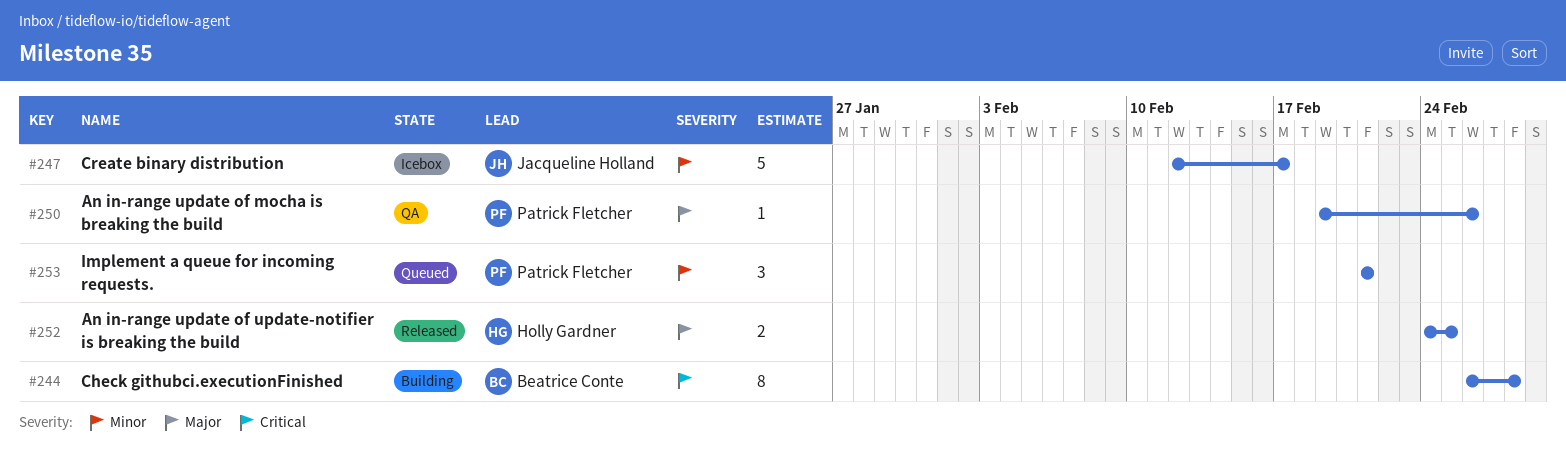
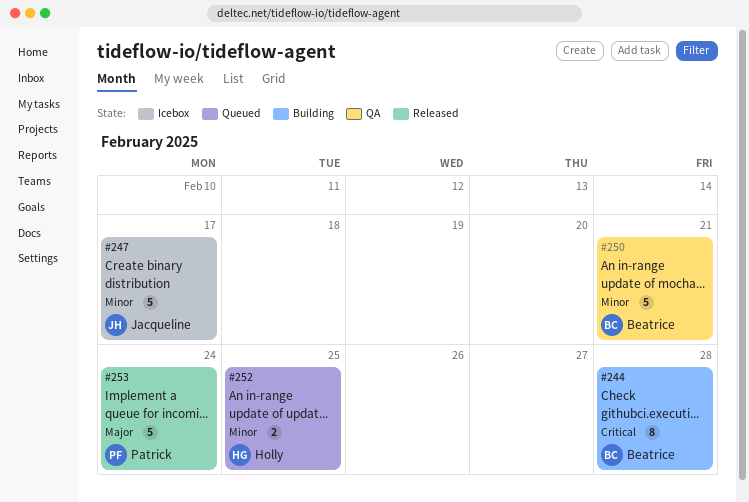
#250, owner: Patrick Fletcher -> Beatrice Conte
#250, priority: Major -> Minor
#250, estimate: 1 -> 5
#250, due: Feb 26 -> Feb 21
#252, status: Released -> Queued
#252, priority: Major -> Minor
#253, status: Queued -> Released
#253, priority: Minor -> Major
#253, estimate: 3 -> 5
#253, due: Feb 21 -> Feb 24

